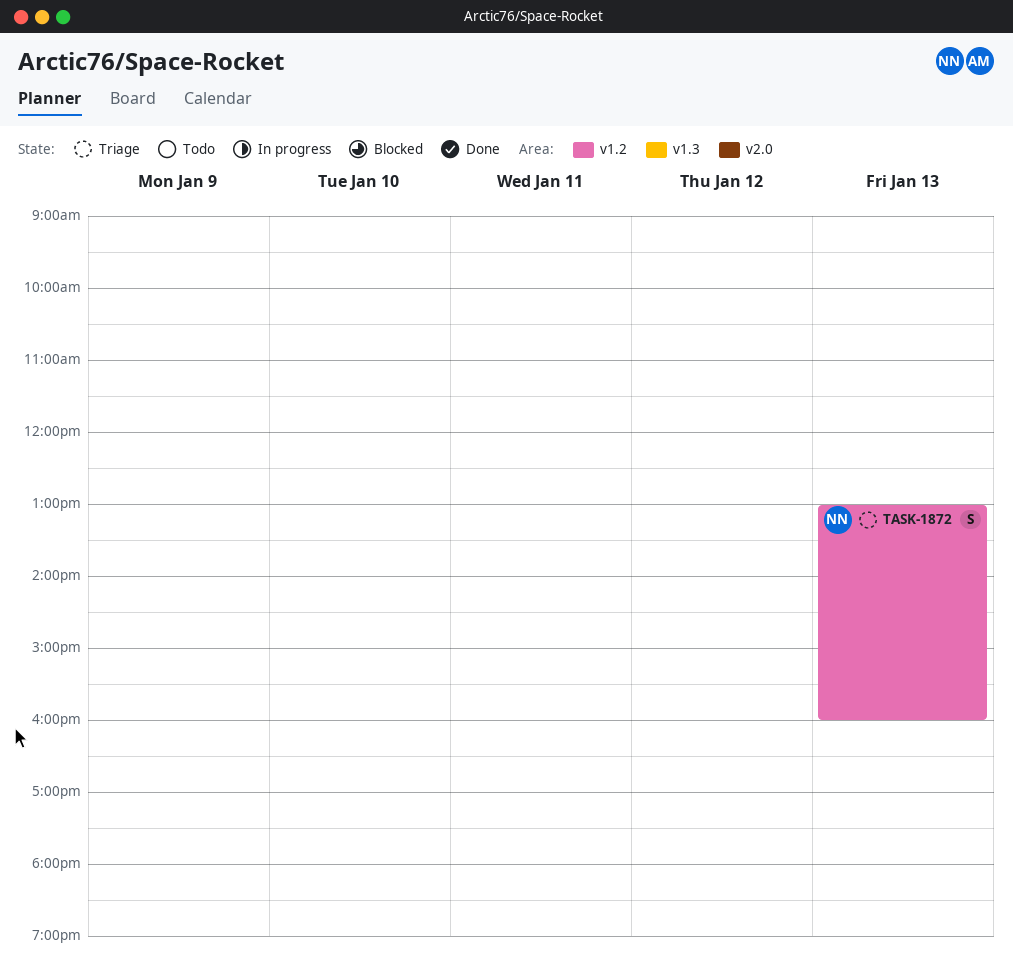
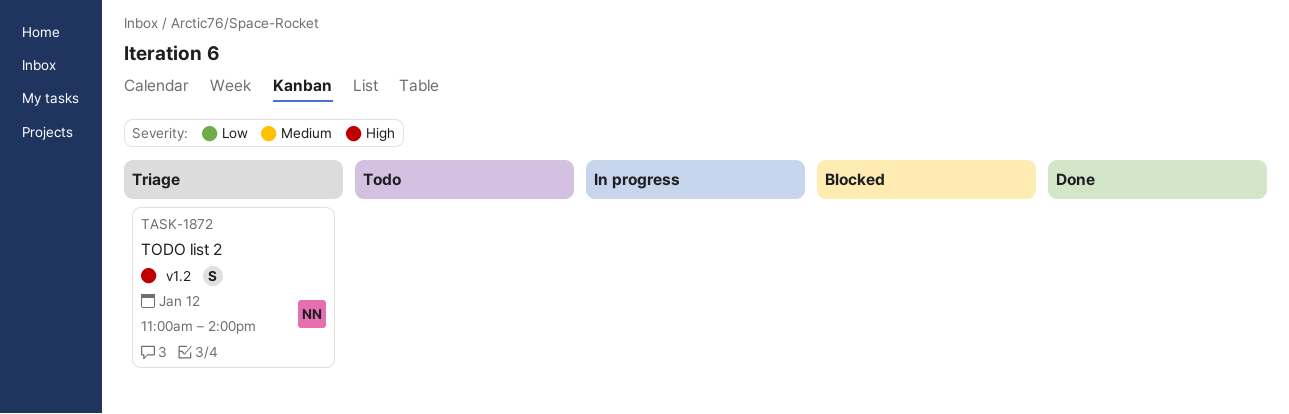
TASK-1872, day: Jan 13 -> Jan 12
TASK-1872, begins: 13:00 -> 11:00
TASK-1872, ends: 16:00 -> 14:00

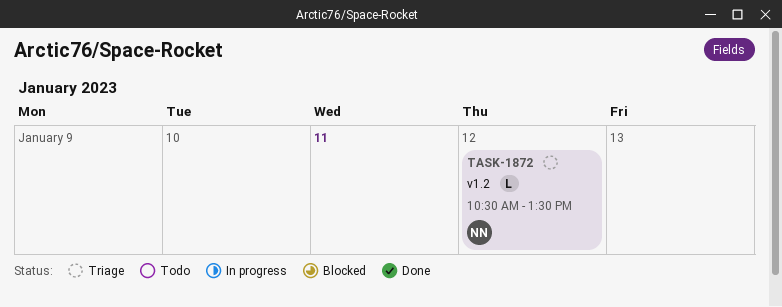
TASK-1872, estimate: S -> L
TASK-1872, begins: 11:00 -> 10:30
TASK-1872, ends: 14:00 -> 13:30

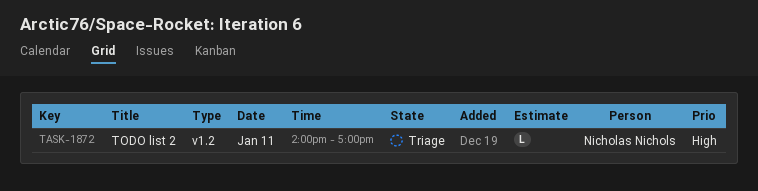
TASK-1872, day: Jan 12 -> Jan 11
TASK-1872, begins: 10:30 -> 14:00
TASK-1872, ends: 13:30 -> 17:00

